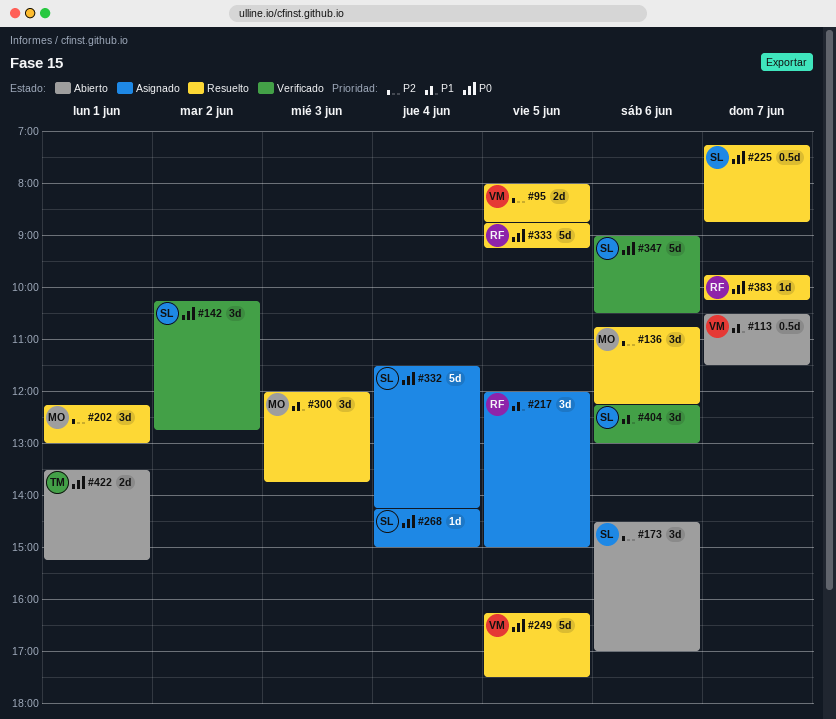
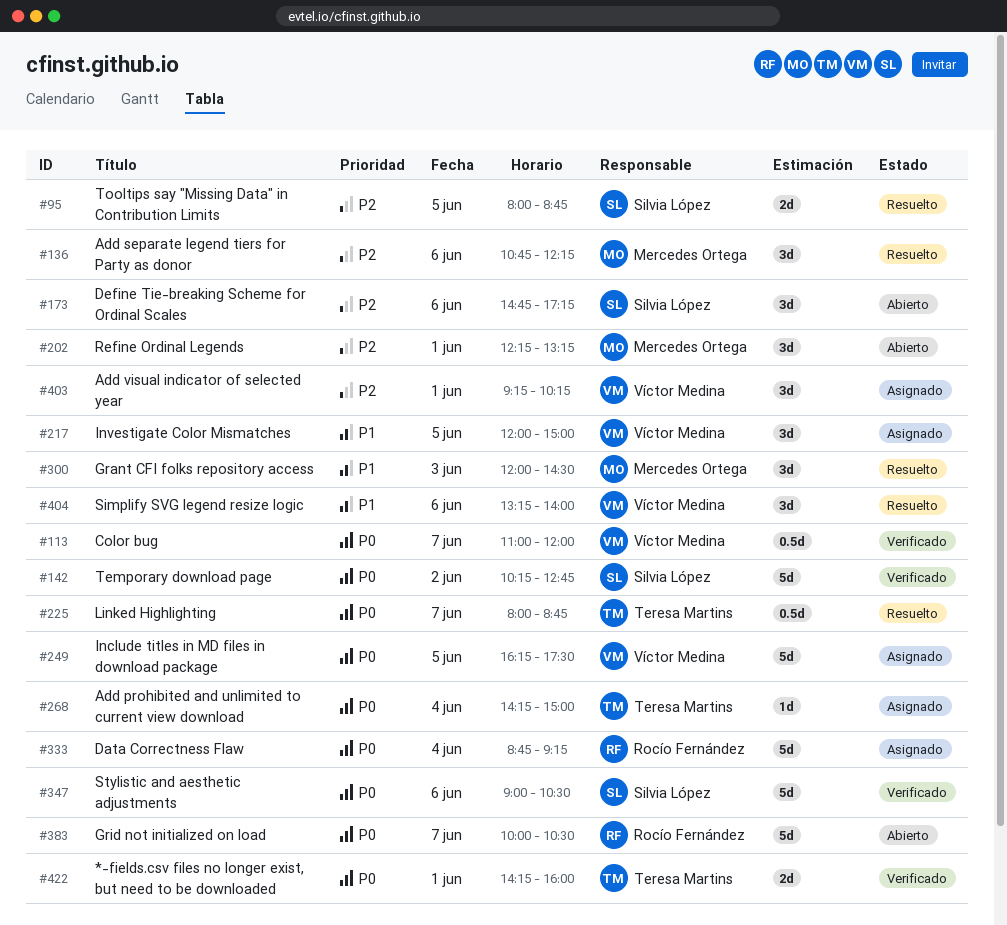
#95, owner: Víctor Medina -> Silvia López
#113, status: Abierto -> Verificado
#113, priority: P1 -> P0
#113, begins: 10:30 -> 11:00
#113, ends: 11:30 -> 12:00
#142, estimate: 3d -> 5d
#173, begins: 14:30 -> 14:45
#173, ends: 17:00 -> 17:15
#202, status: Resuelto -> Abierto
#202, ends: 13:00 -> 13:15
#217, owner: Rocío Fernández -> Víctor Medina
#225, owner: Silvia López -> Teresa Martins
#225, begins: 07:15 -> 08:00
#249, status: Resuelto -> Asignado
#268, owner: Silvia López -> Teresa Martins
#300, ends: 13:45 -> 14:30
#332: present -> none
#333, status: Resuelto -> Asignado
#333, day: Jun 5 -> Jun 4
#383, status: Resuelto -> Abierto
#383, estimate: 1d -> 5d
#383, begins: 09:45 -> 10:00
#383, ends: 10:15 -> 10:30
#403: none -> present
#404, status: Verificado -> Resuelto
#404, owner: Silvia López -> Víctor Medina
#404, begins: 12:15 -> 13:15
#404, ends: 13:00 -> 14:00
#422, status: Abierto -> Verificado
#422, begins: 13:30 -> 14:15
#422, ends: 15:15 -> 16:00

